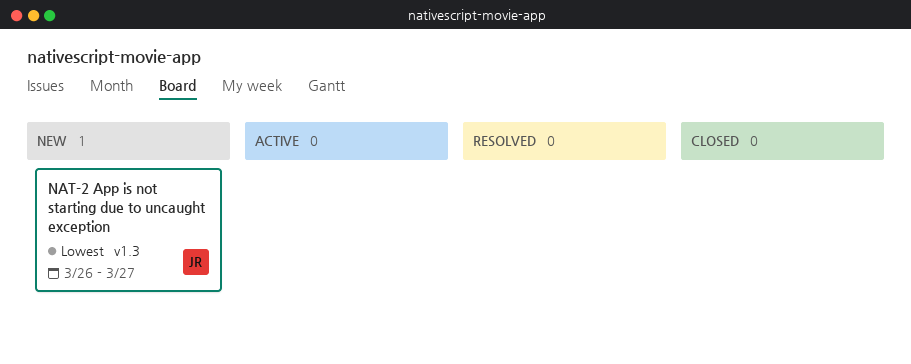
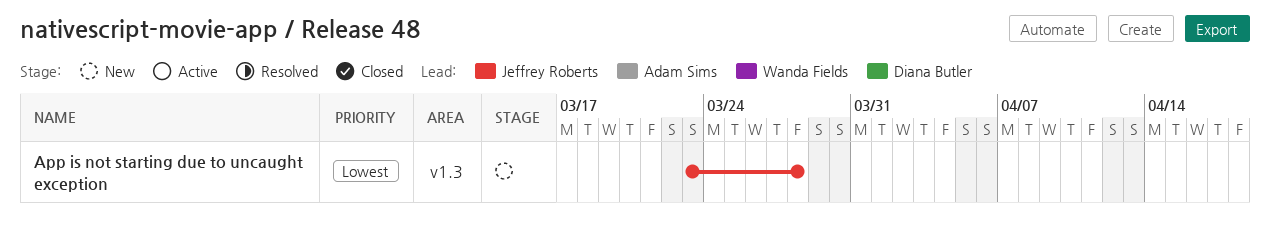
App is not starting due to uncaught exception, start: Mar 26 -> Mar 23
App is not starting due to uncaught exception, due: Mar 27 -> Mar 28

